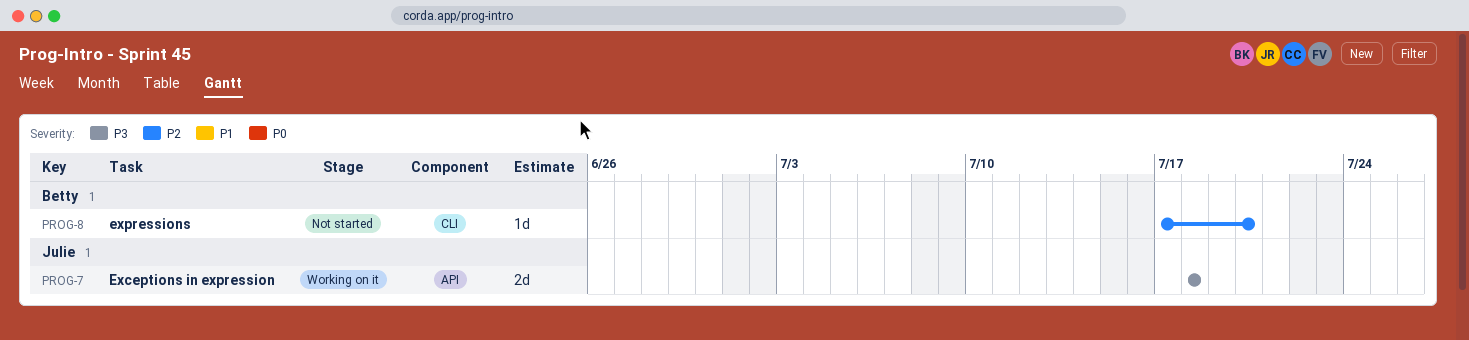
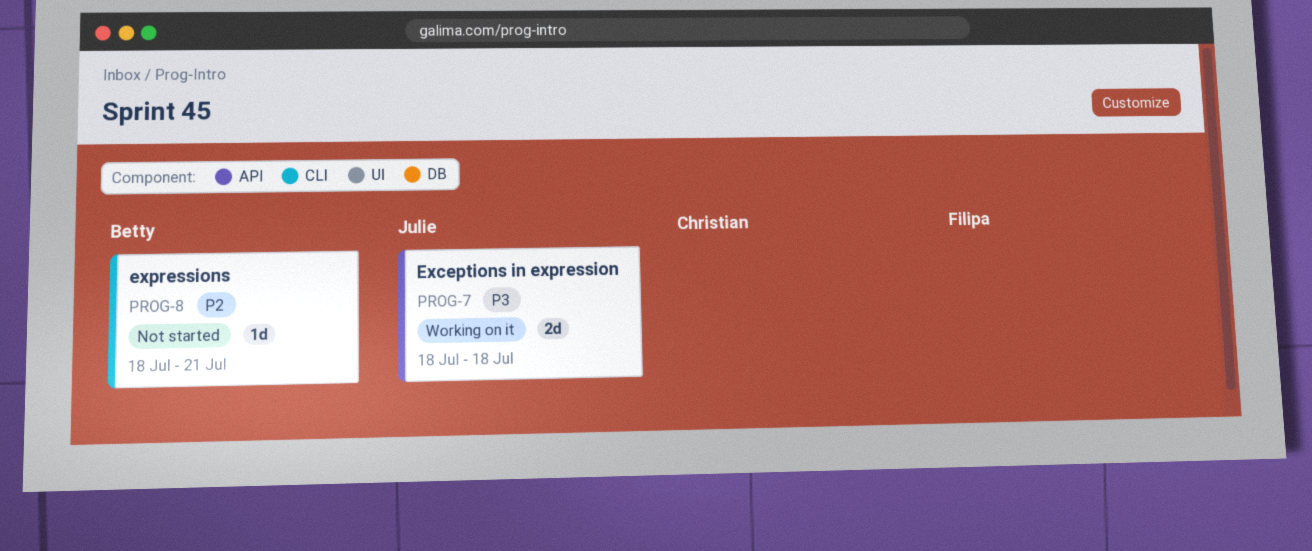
PROG-8, start: Jul 17 -> Jul 18
PROG-8, due: Jul 20 -> Jul 21

